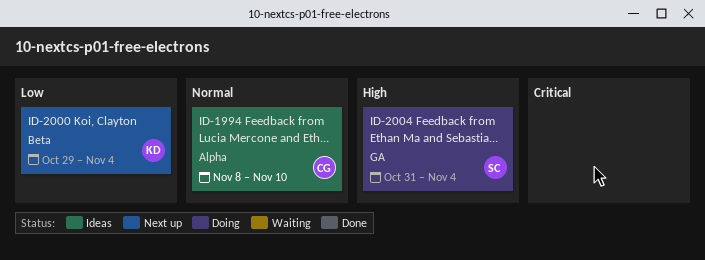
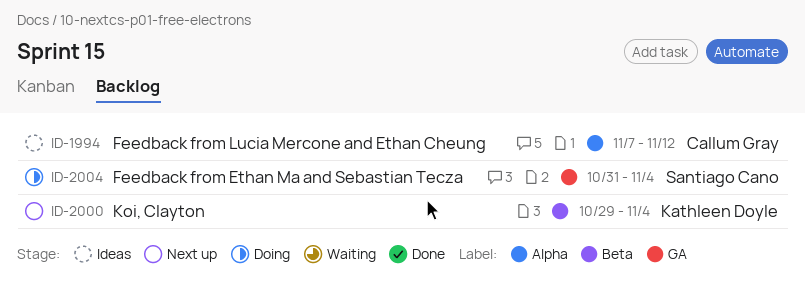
ID-1994, start: Nov 8 -> Nov 7
ID-1994, due: Nov 10 -> Nov 12

